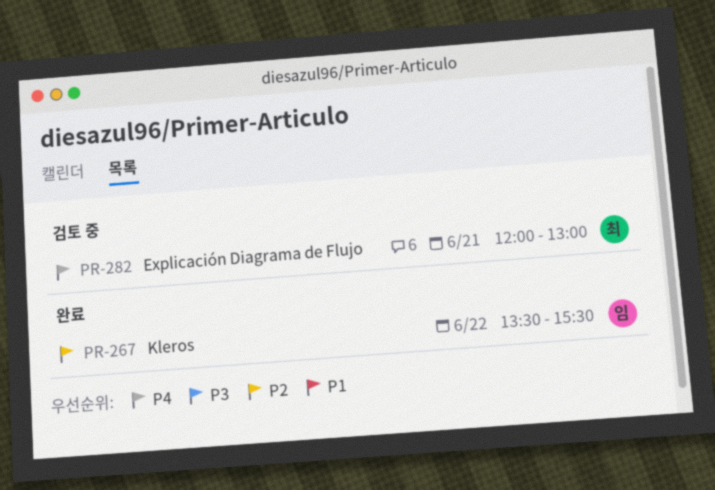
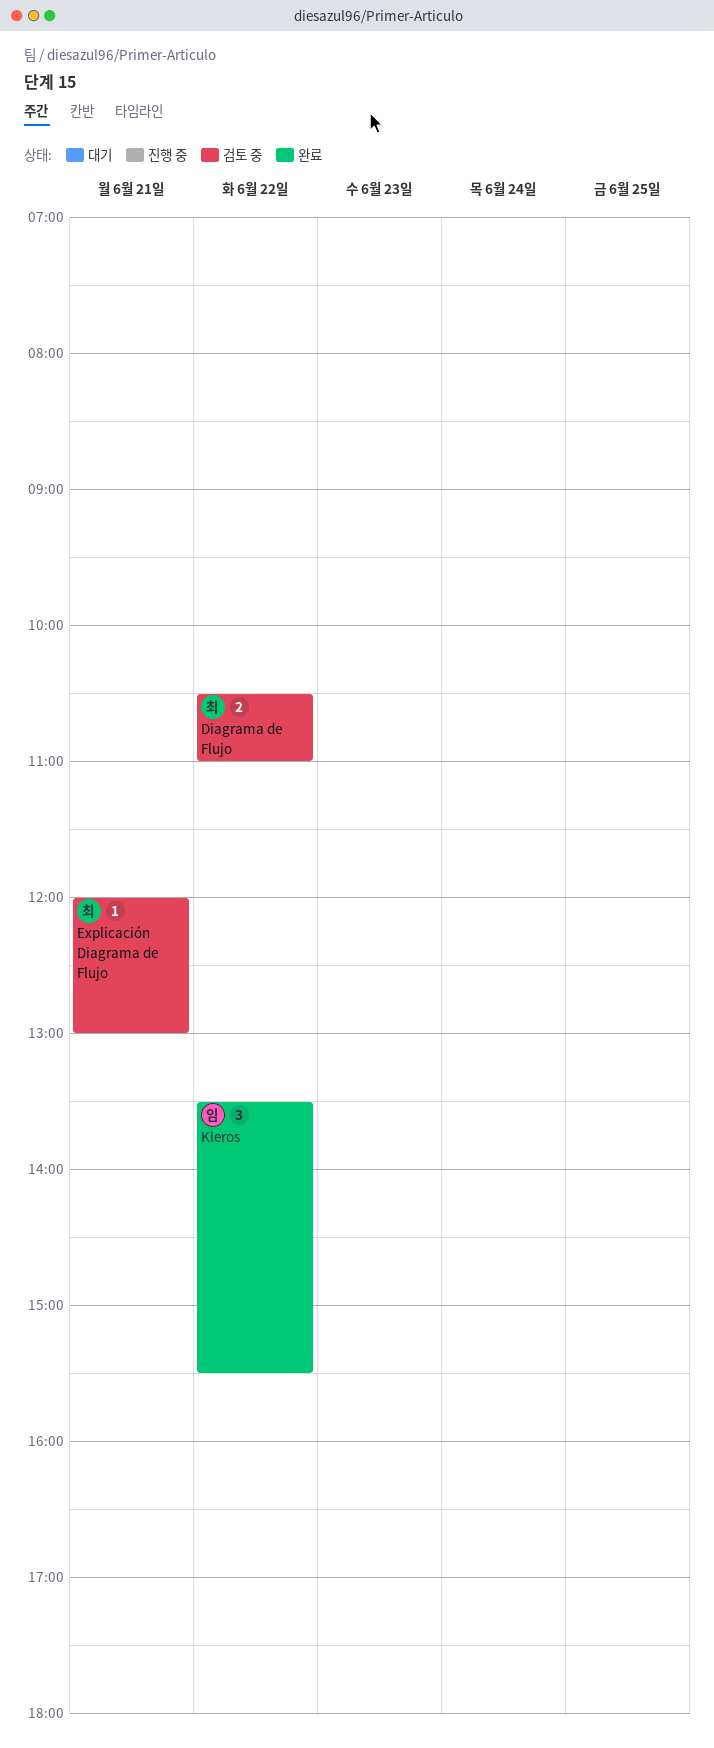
Diagrama de Flujo: none -> present

